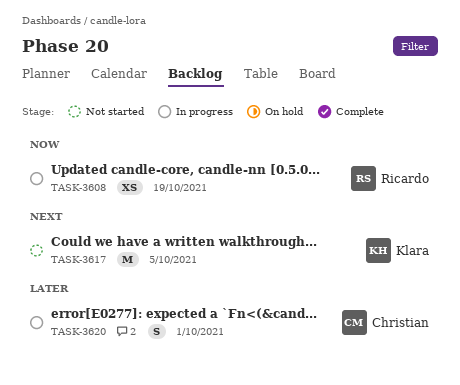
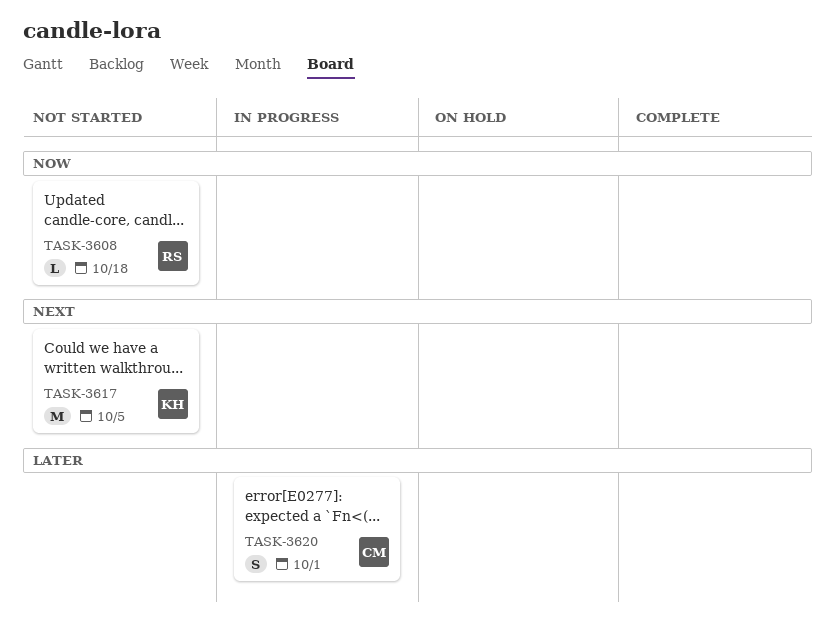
TASK-3608, status: In progress -> Not started
TASK-3608, estimate: XS -> L
TASK-3608, due: Oct 19 -> Oct 18

